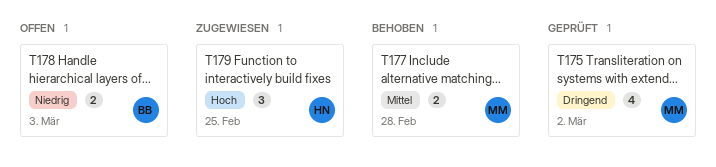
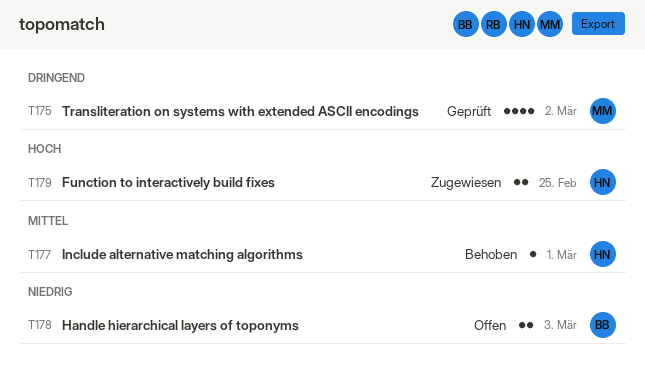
T177, owner: MM -> HN
T177, estimate: 2 -> 1
T177, due: Feb 28 -> Mar 1
T179, estimate: 3 -> 2

